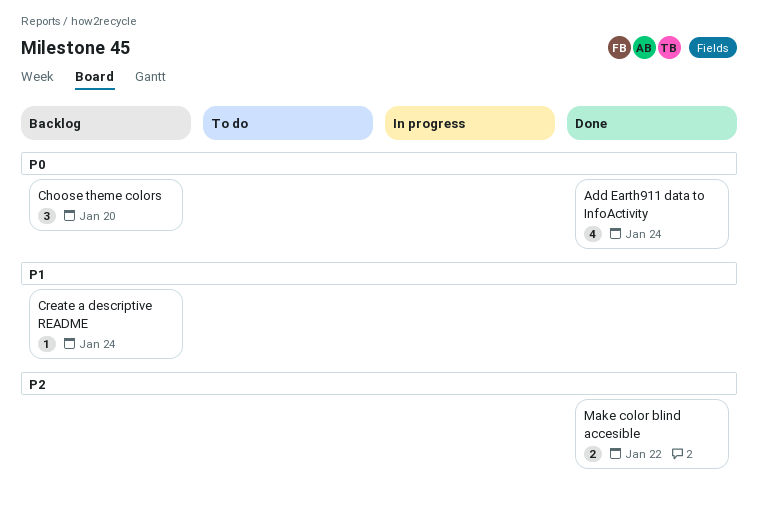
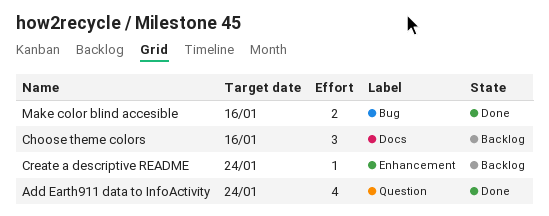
Choose theme colors, due: Jan 20 -> Jan 16
Make color blind accesible, due: Jan 22 -> Jan 16

